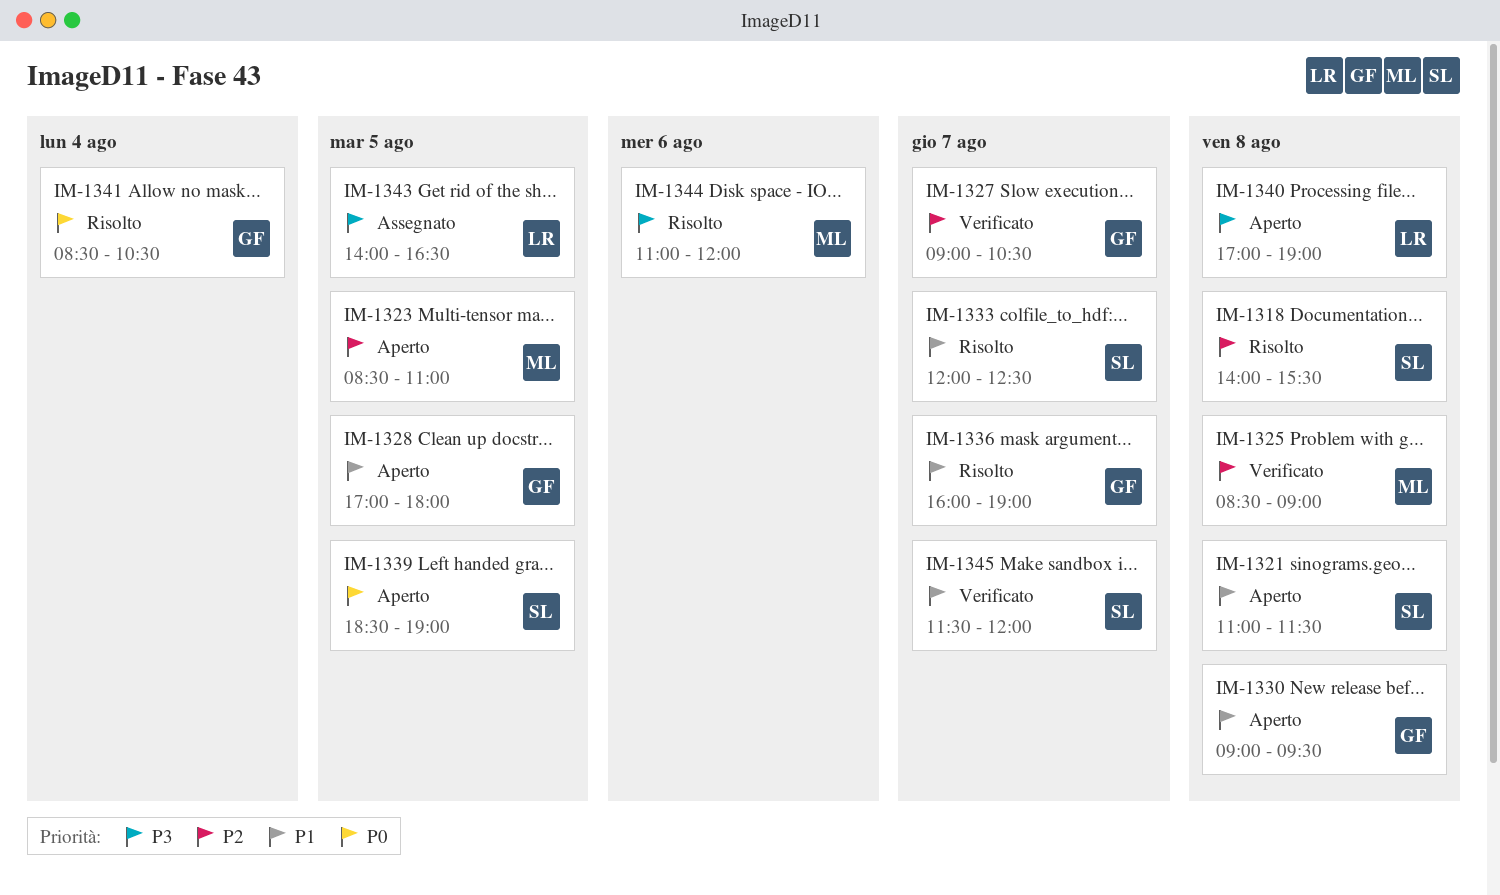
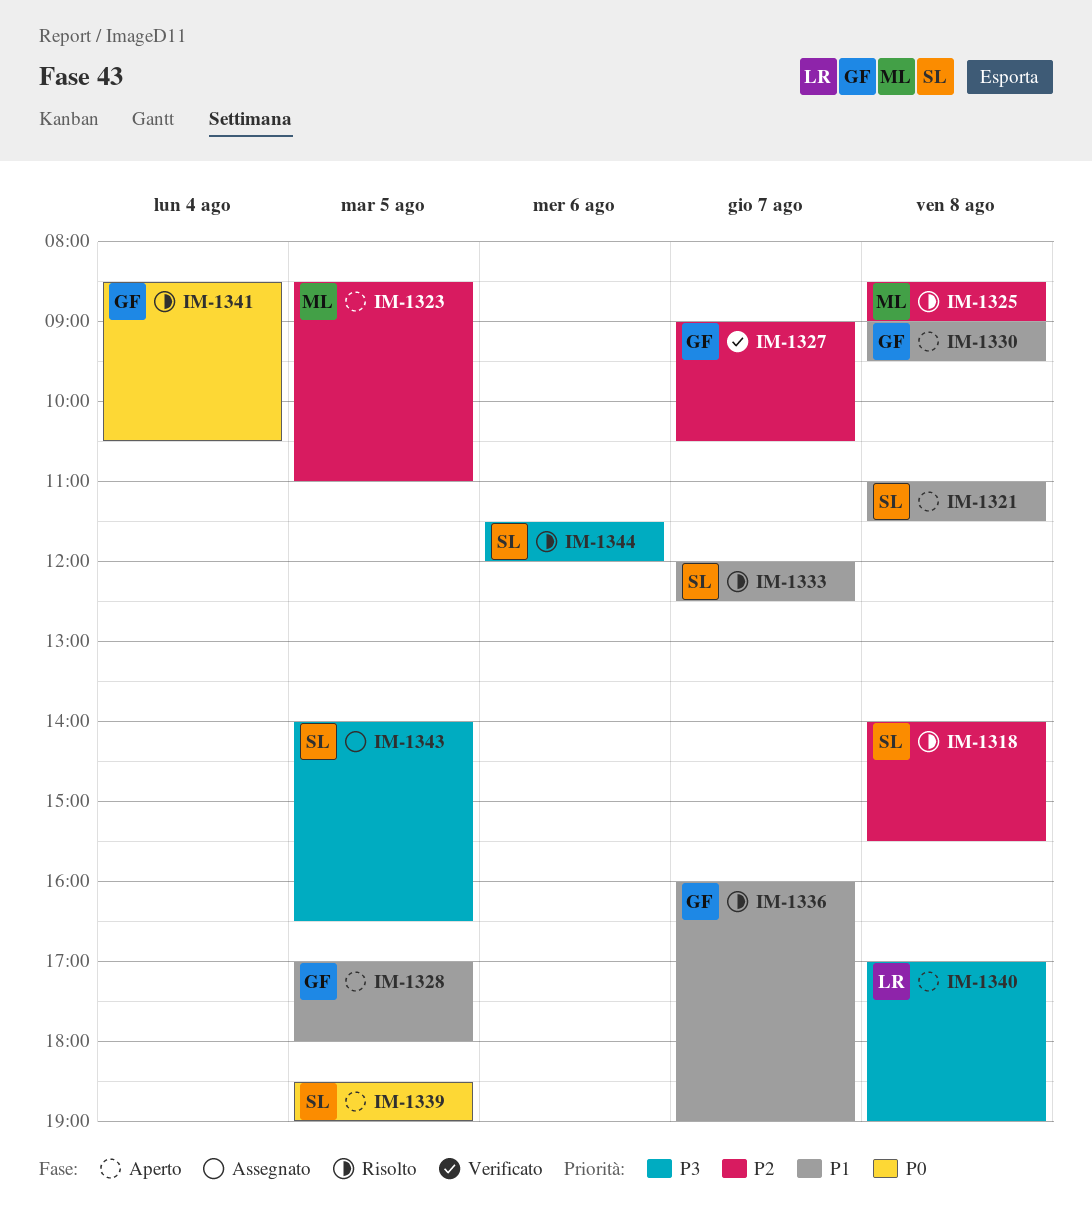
IM-1325, status: Verificato -> Risolto
IM-1343, owner: LR -> SL
IM-1344, owner: ML -> SL
IM-1344, begins: 11:00 -> 11:30
IM-1345: present -> none

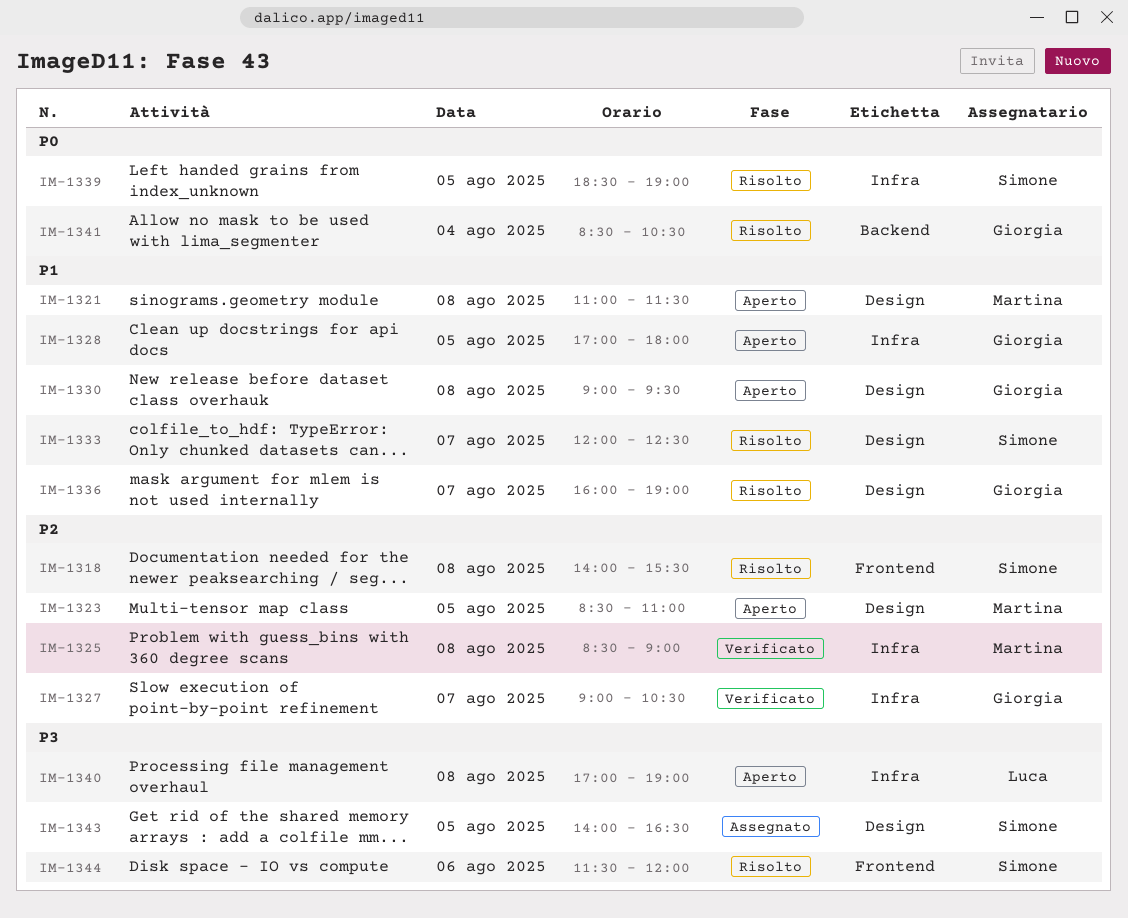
IM-1321, owner: Simone -> Martina
IM-1325, status: Risolto -> Verificato
IM-1339, status: Aperto -> Risolto

